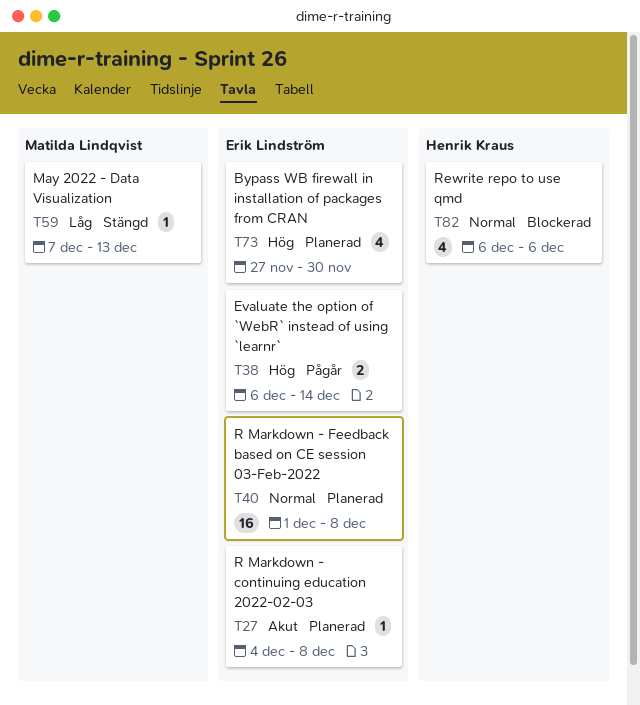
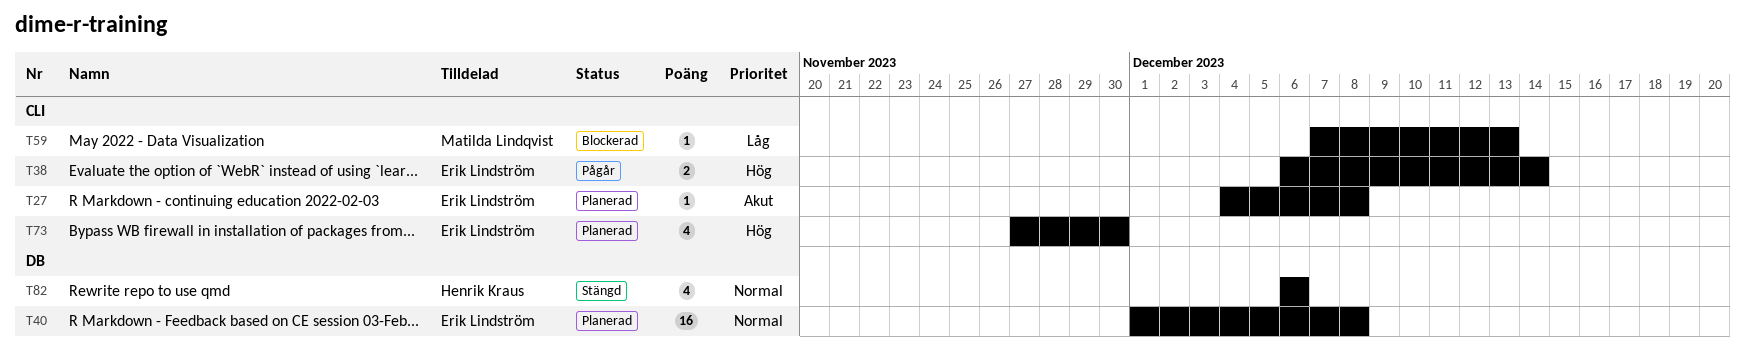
T59, status: Stängd -> Blockerad
T82, status: Blockerad -> Stängd

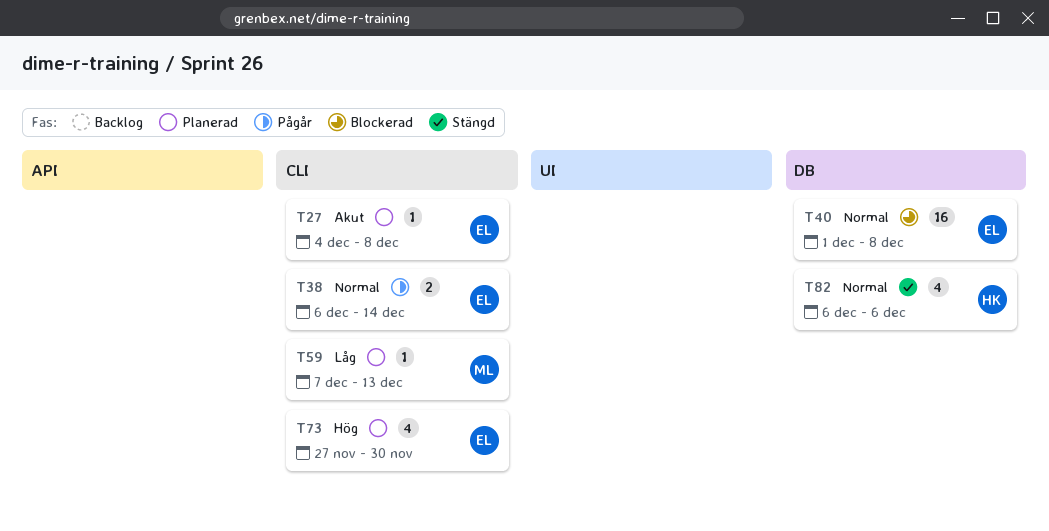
T38, priority: Hög -> Normal
T40, status: Planerad -> Blockerad
T59, status: Blockerad -> Planerad

